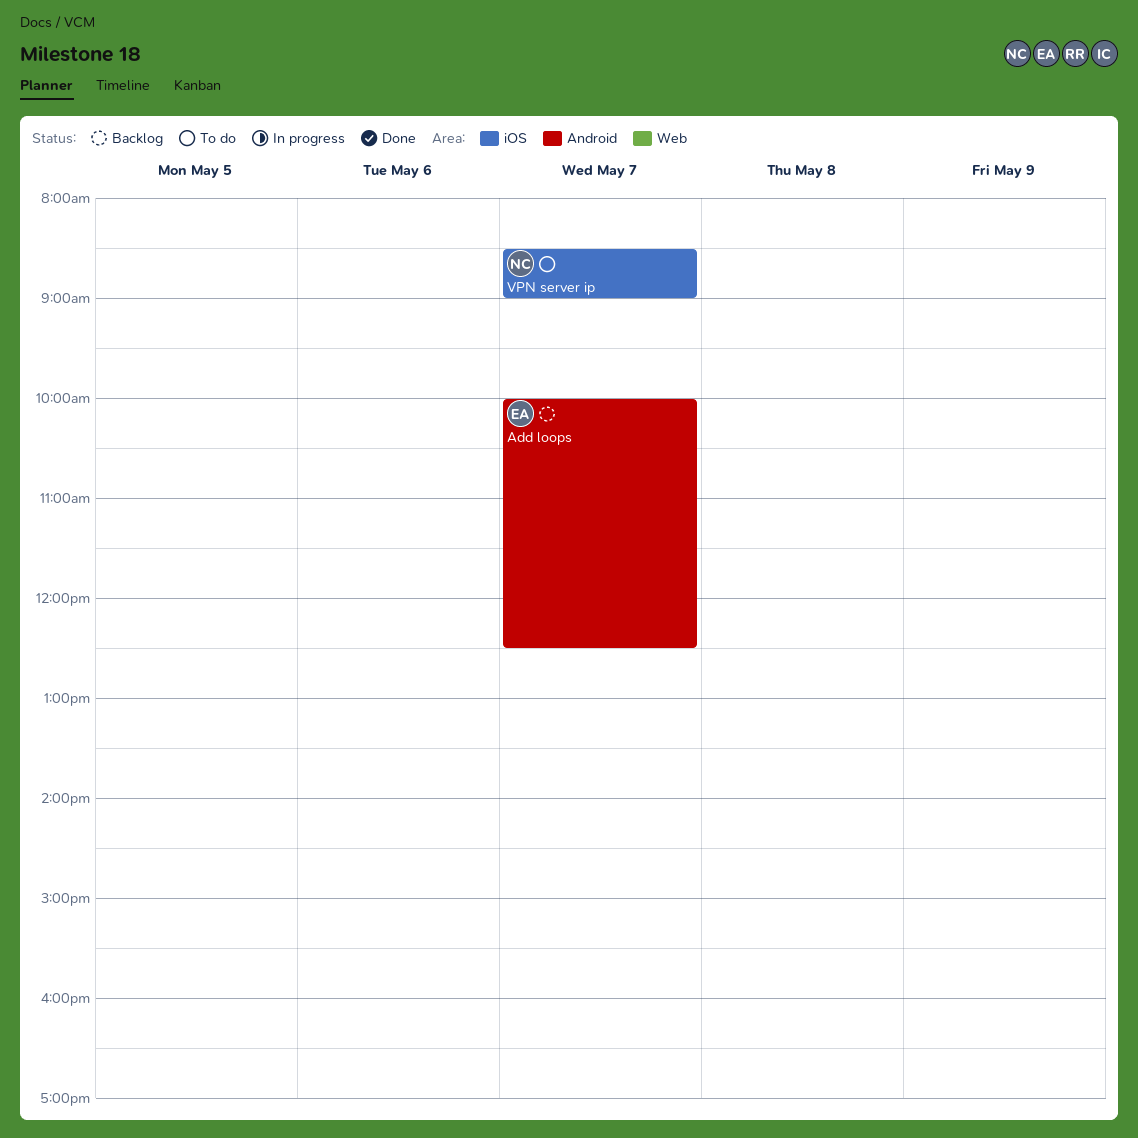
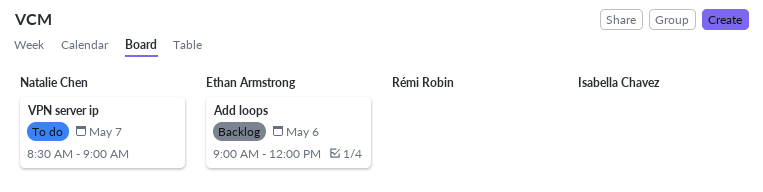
Add loops, day: May 7 -> May 6
Add loops, begins: 10:00 -> 09:00
Add loops, ends: 12:30 -> 12:00

